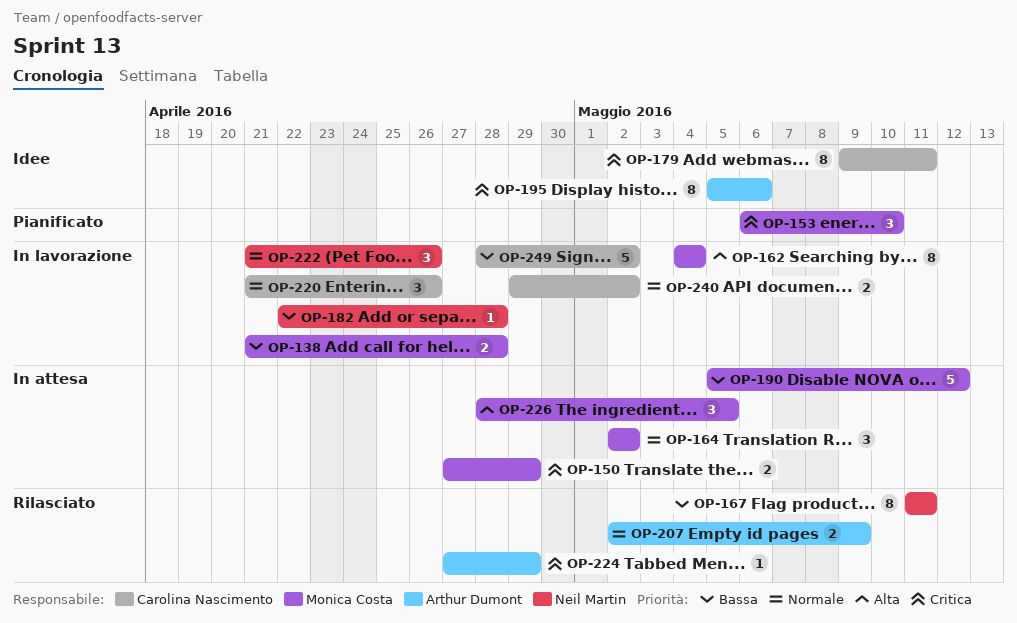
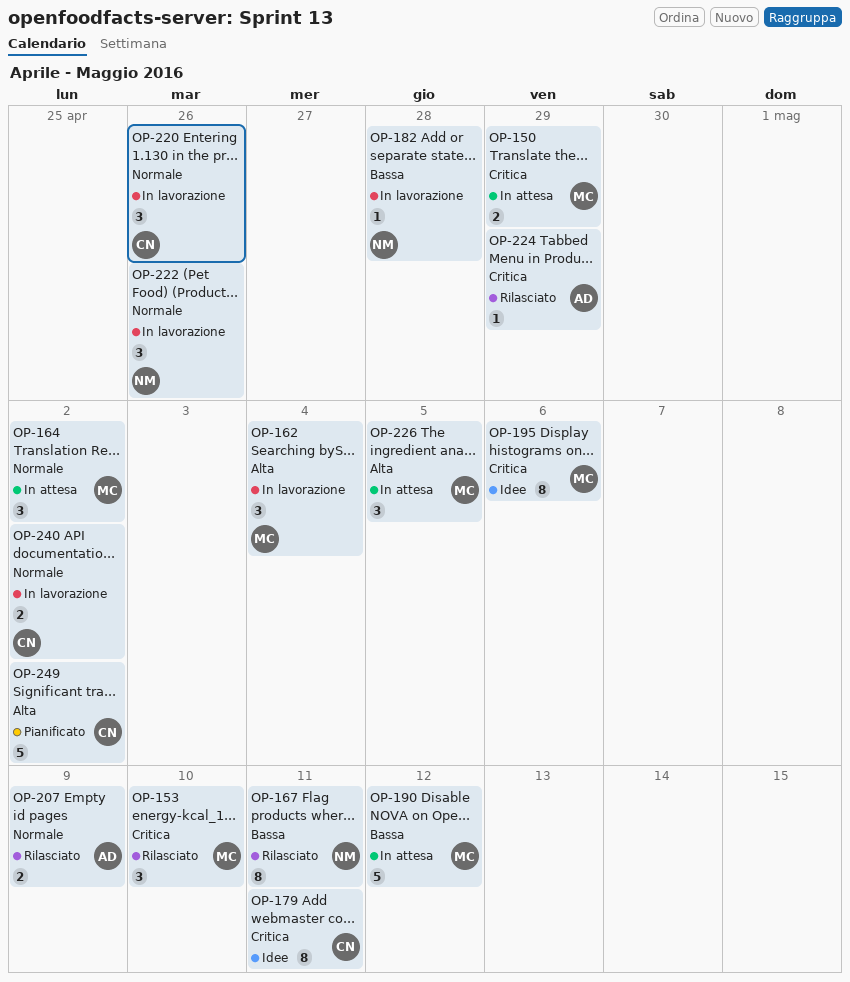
OP-138: present -> none
OP-153, status: Pianificato -> Rilasciato
OP-162, estimate: 8 -> 3
OP-195, owner: Arthur Dumont -> Monica Costa
OP-249, status: In lavorazione -> Pianificato
OP-249, priority: Bassa -> Alta

